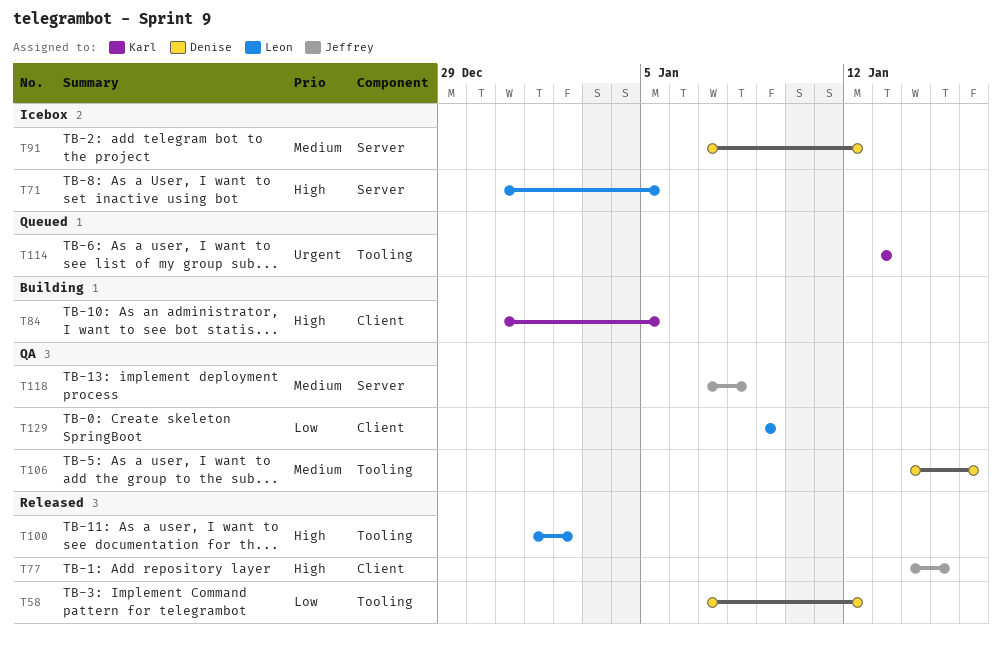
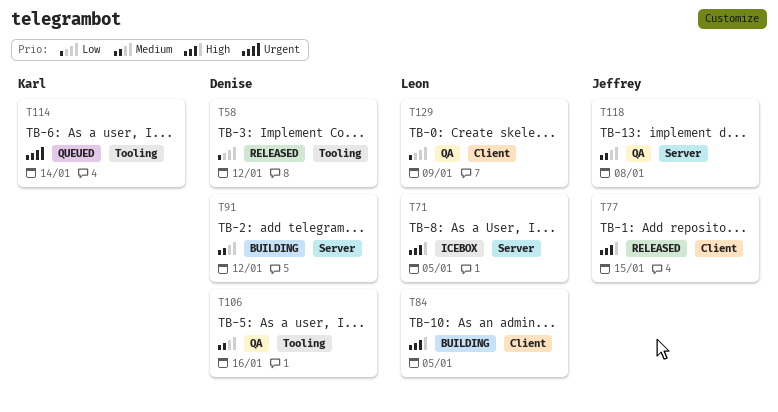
T84, owner: Karl -> Leon
T91, status: Icebox -> Building
T100: present -> none
T114, due: Jan 13 -> Jan 14

